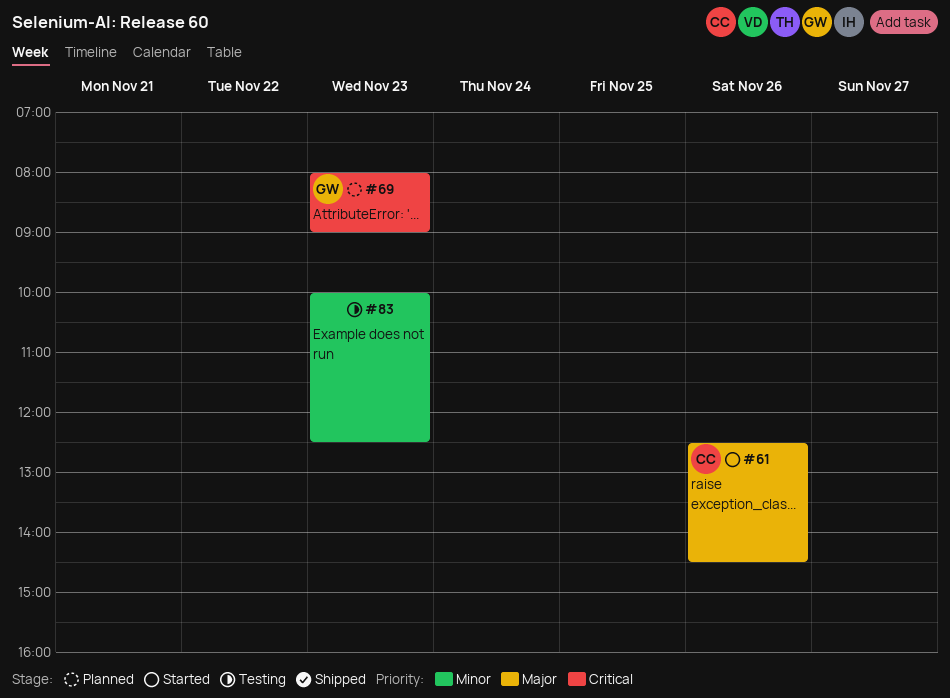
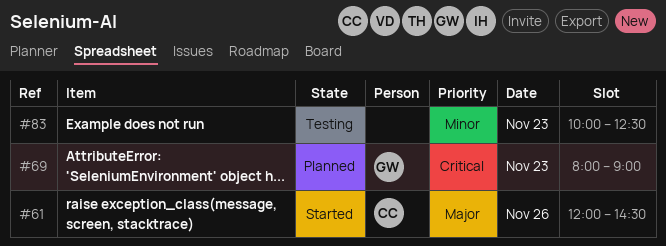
#61, begins: 12:30 -> 12:00

